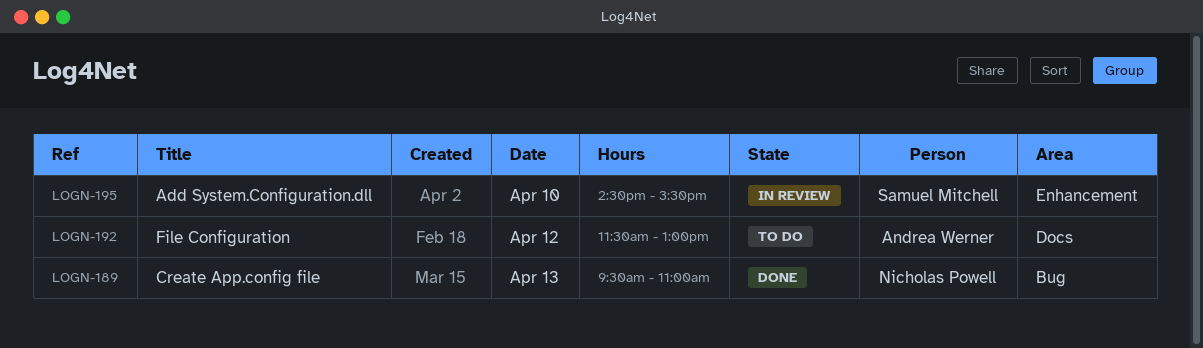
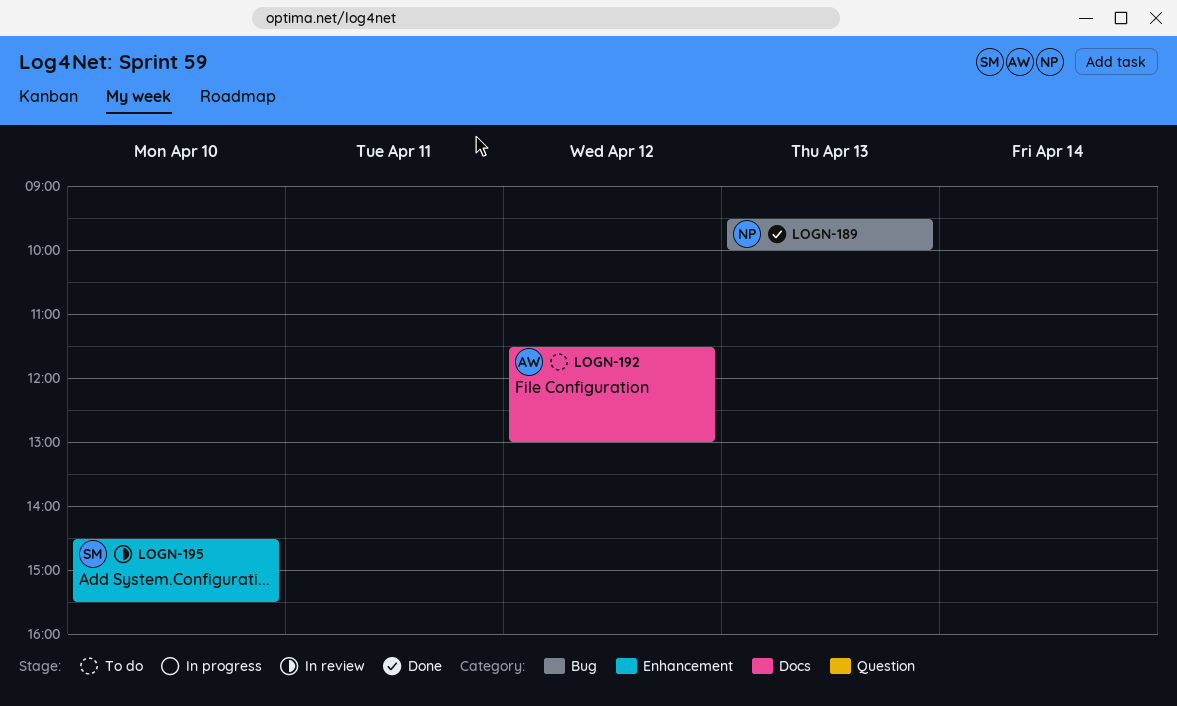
LOGN-189, ends: 11:00 -> 10:00

